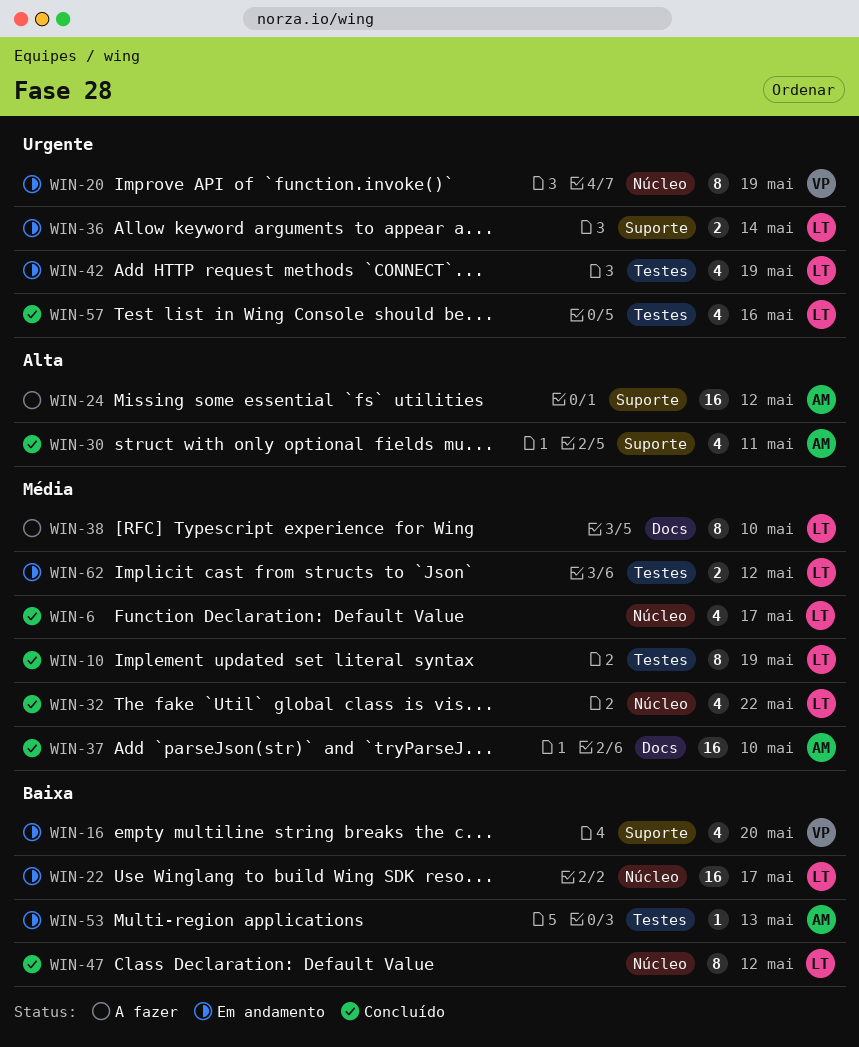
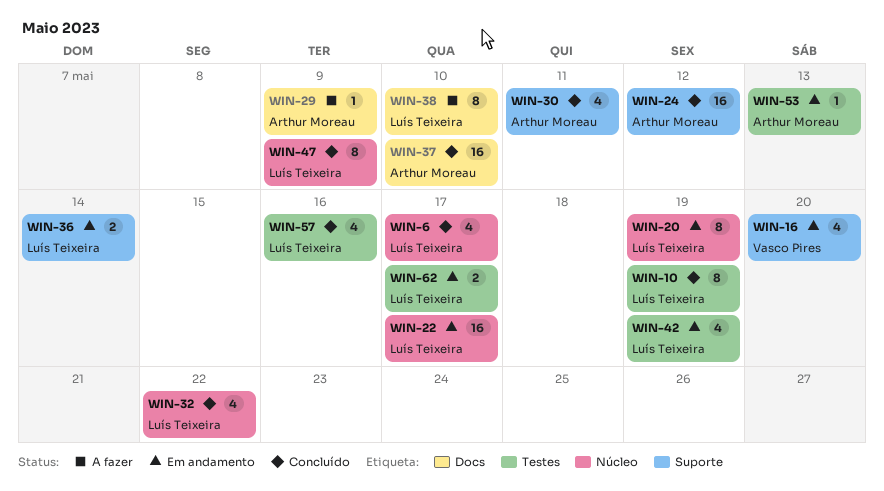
WIN-20, owner: Vasco Pires -> Luís Teixeira
WIN-24, status: A fazer -> Concluído
WIN-29: none -> present
WIN-47, due: May 12 -> May 9
WIN-62, due: May 12 -> May 17

